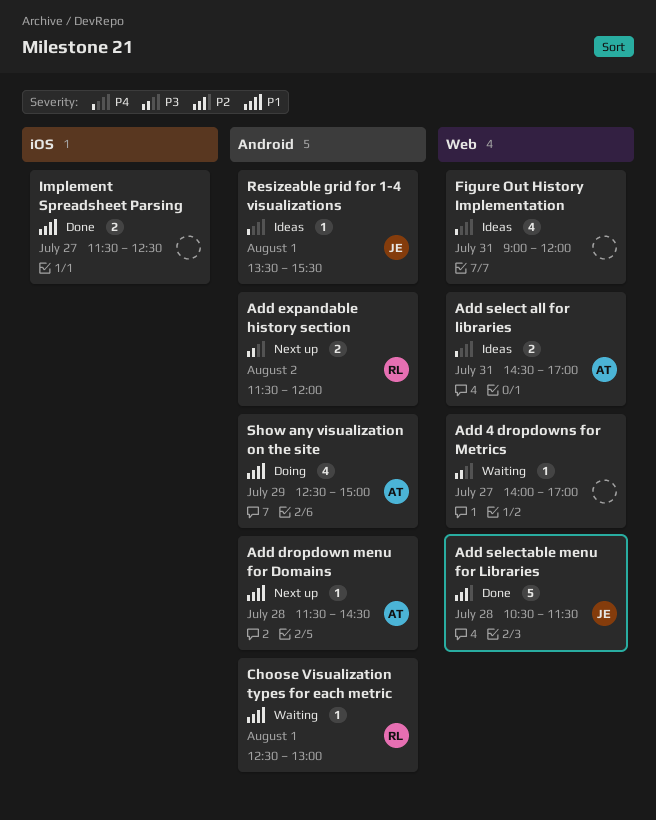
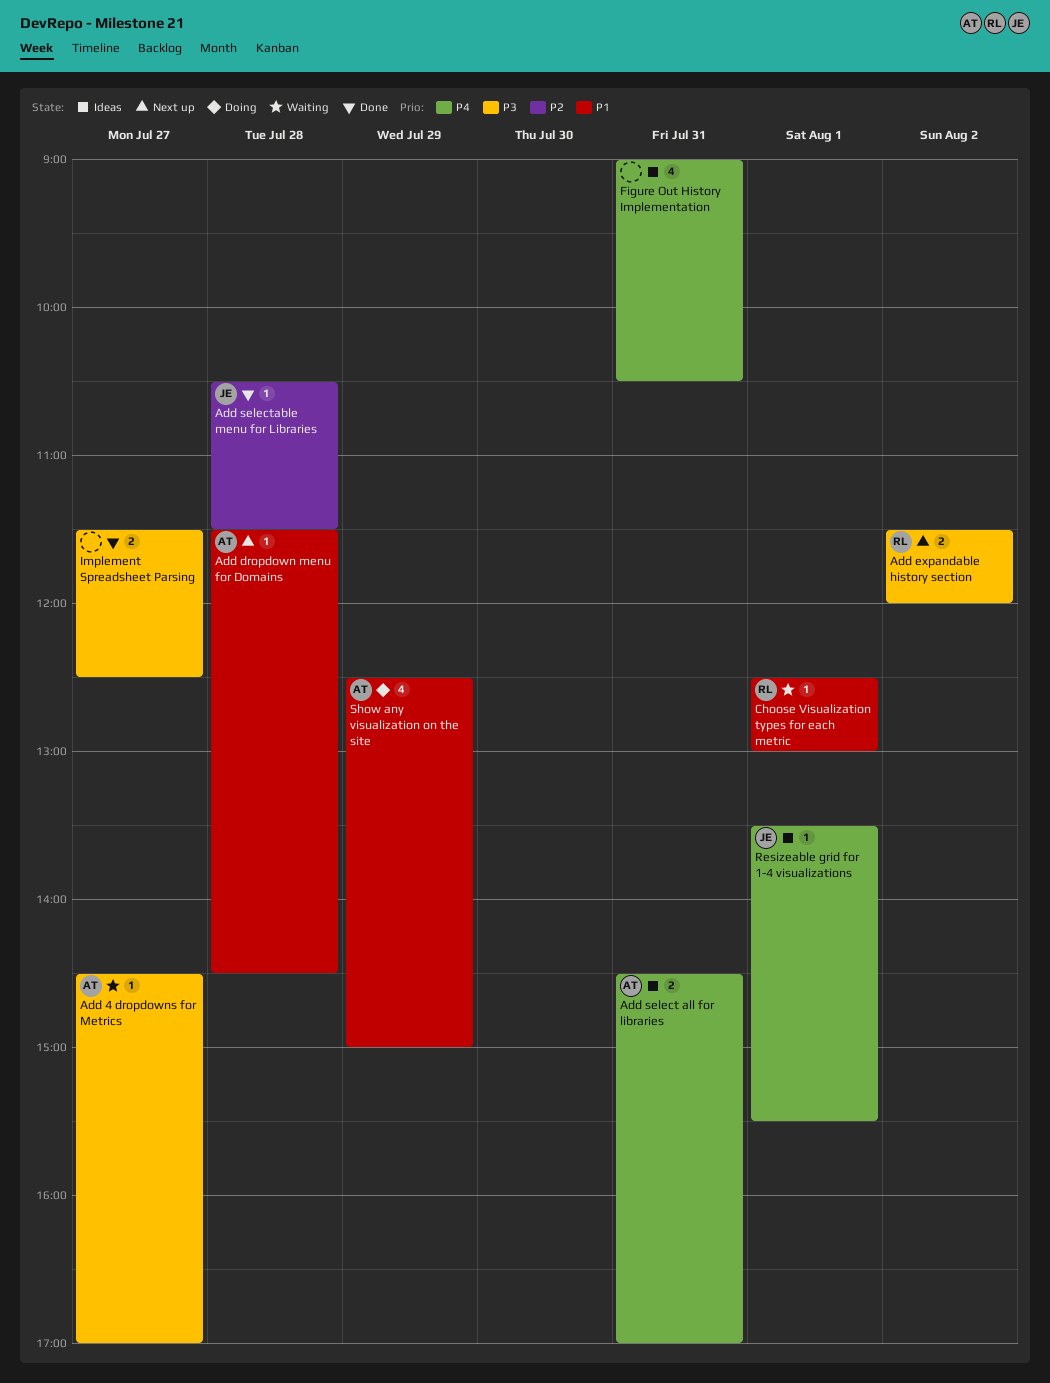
Add 4 dropdowns for Metrics, owner: none -> AT
Add 4 dropdowns for Metrics, begins: 14:00 -> 14:30
Add selectable menu for Libraries, estimate: 5 -> 1
Figure Out History Implementation, ends: 12:00 -> 10:30
Implement Spreadsheet Parsing, priority: P1 -> P3

